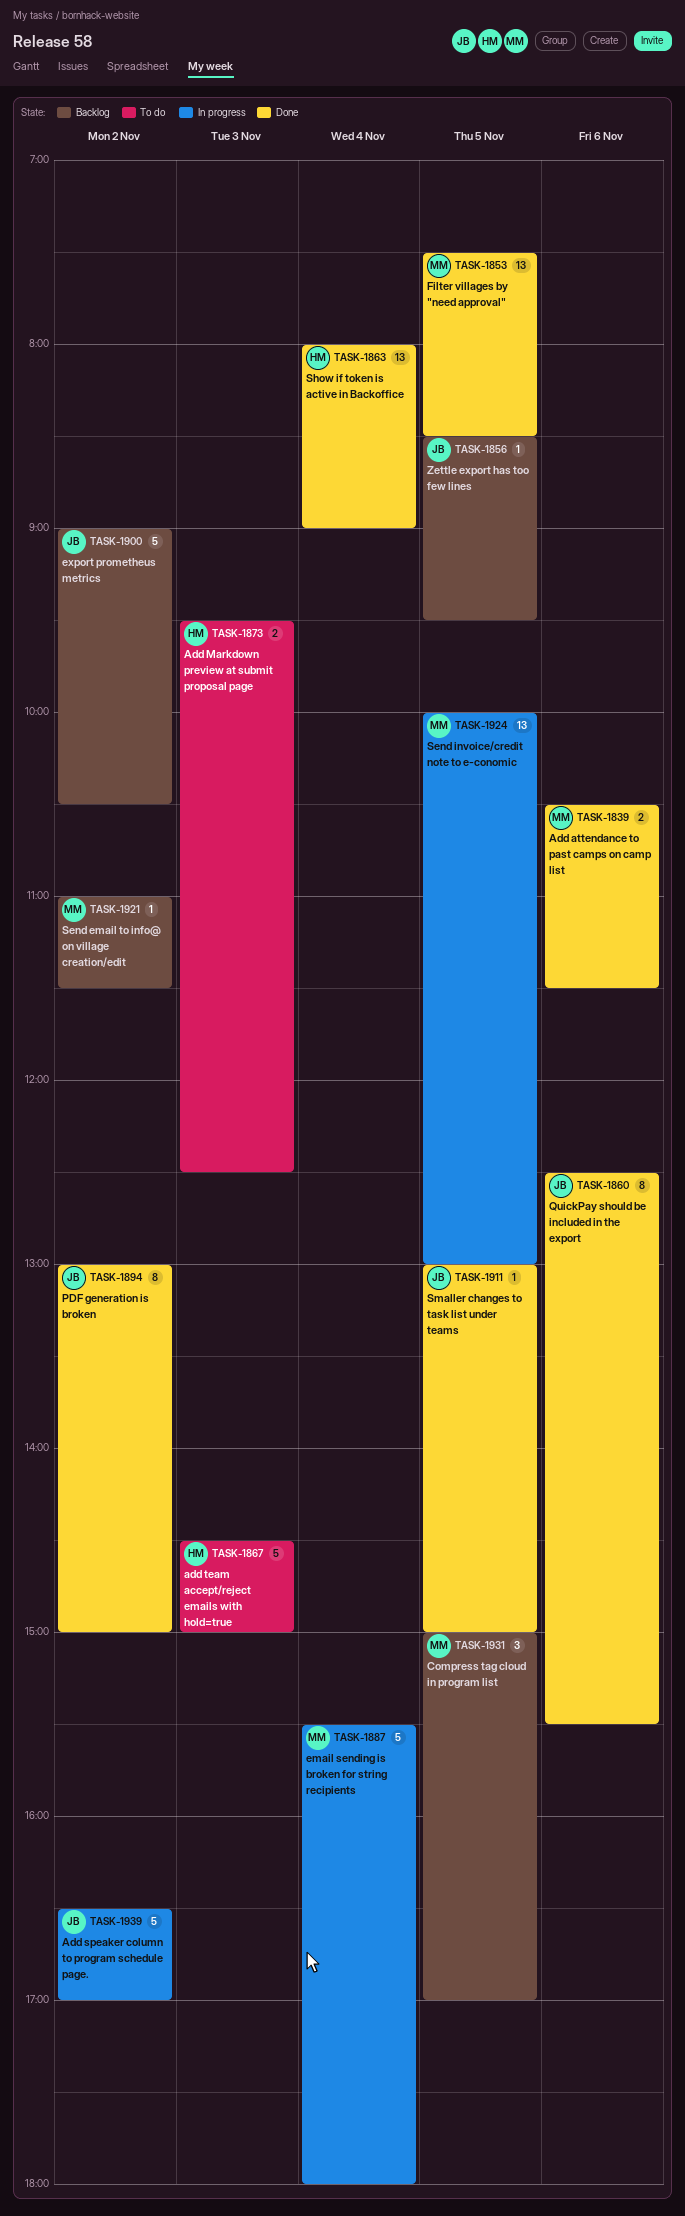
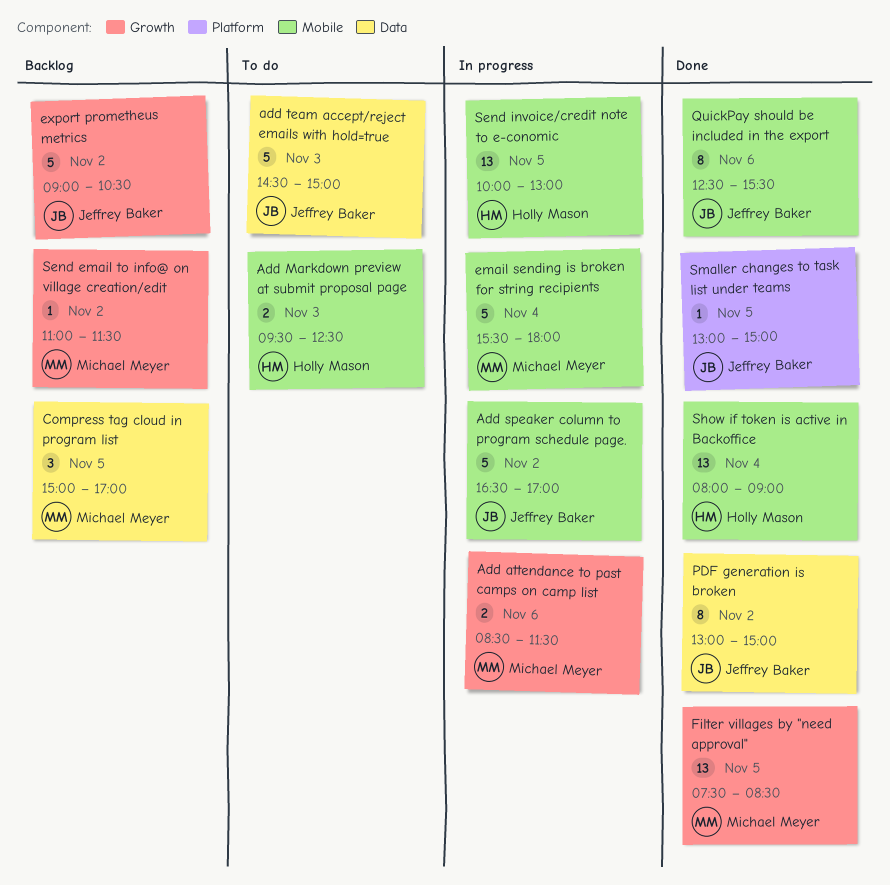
Add attendance to past camps on camp list, status: Done -> In progress
Add attendance to past camps on camp list, begins: 10:30 -> 08:30
add team accept/reject emails with hold=true, owner: Holly Mason -> Jeffrey Baker
Send invoice/credit note to e-conomic, owner: Michael Meyer -> Holly Mason
Zettle export has too few lines: present -> none

